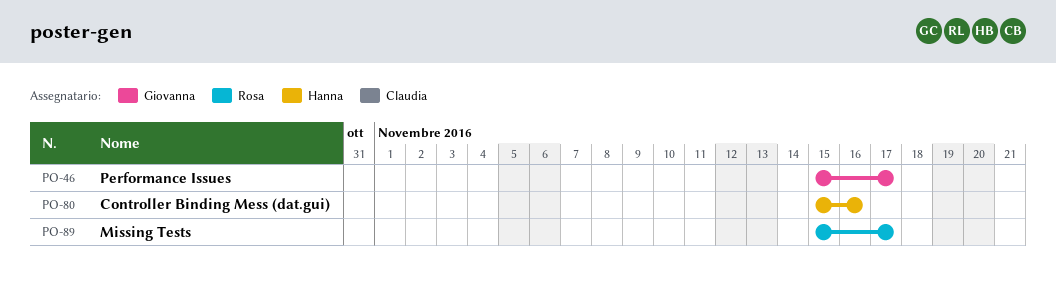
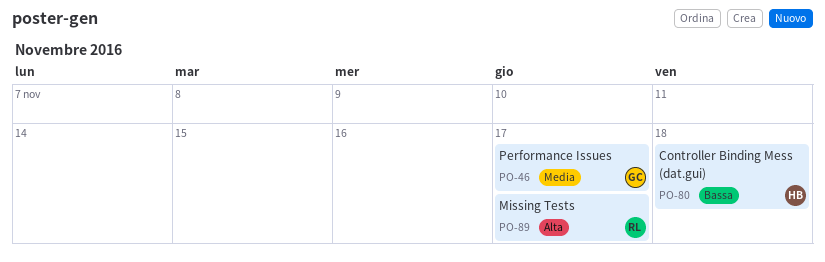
PO-80, due: Nov 16 -> Nov 18

